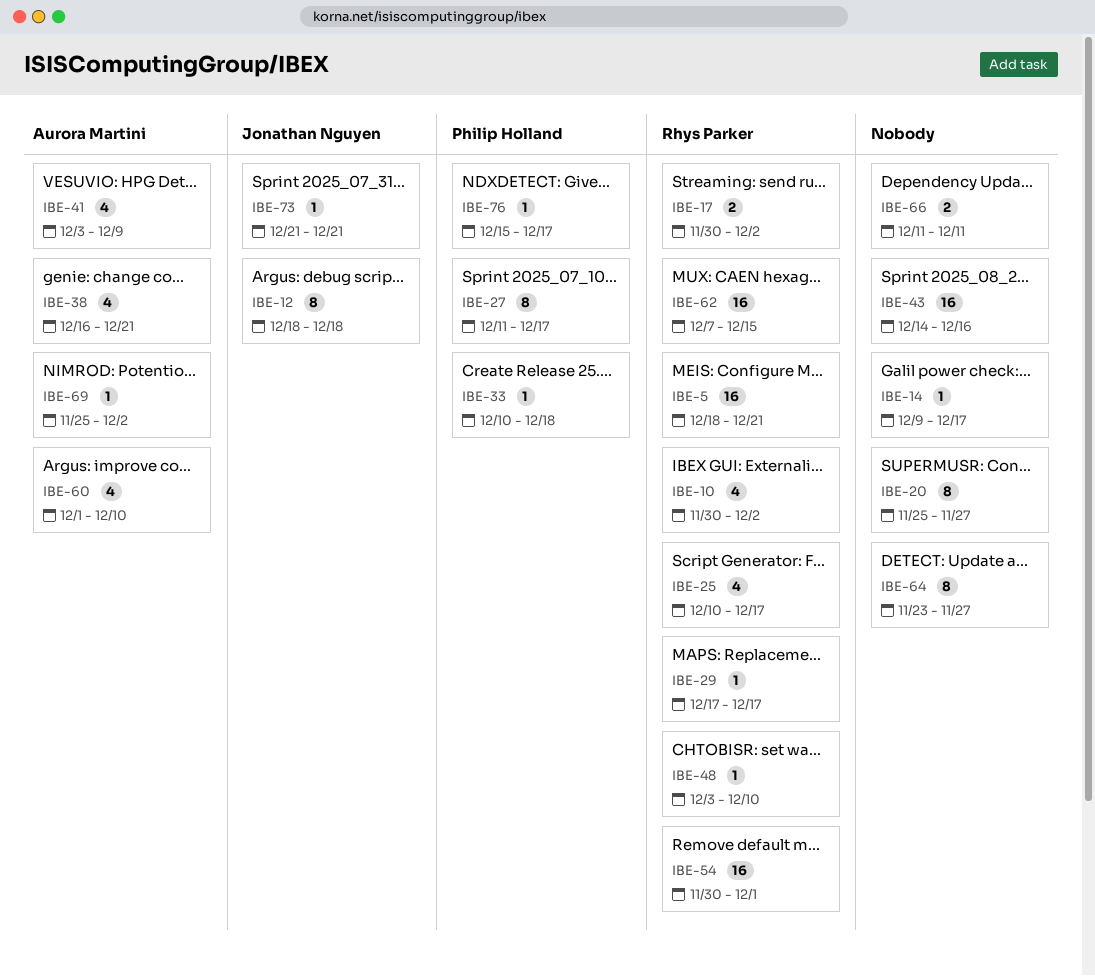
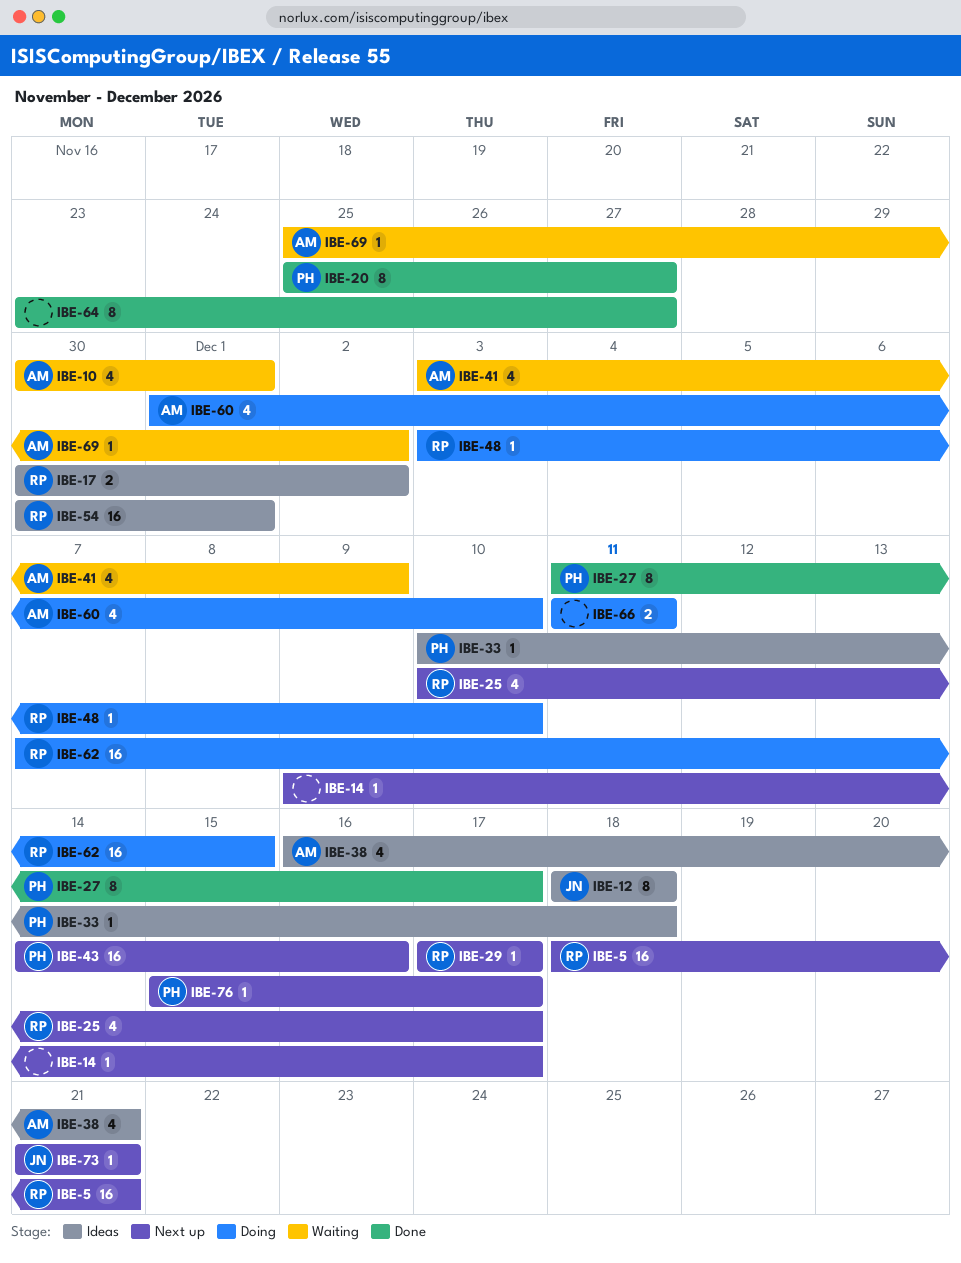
IBE-10, owner: Rhys Parker -> Aurora Martini
IBE-10, due: Dec 2 -> Dec 1
IBE-20, owner: none -> Philip Holland
IBE-43, owner: none -> Philip Holland

